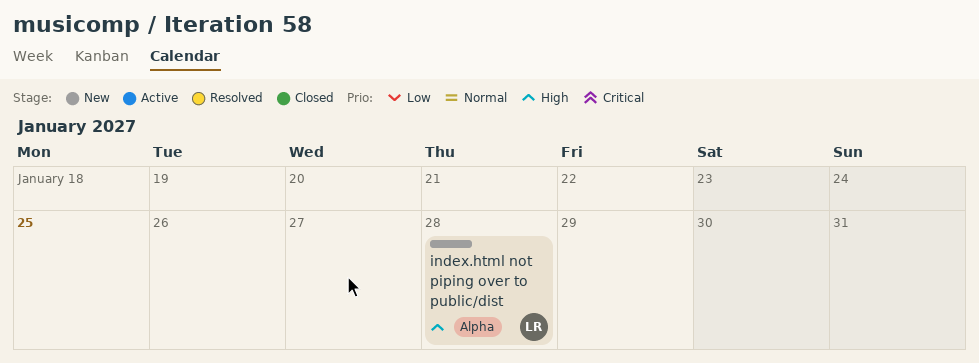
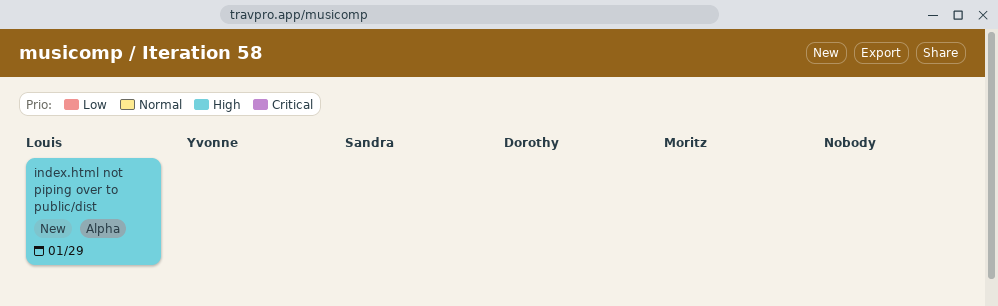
index.html not piping over to public/dist, due: Jan 28 -> Jan 29

